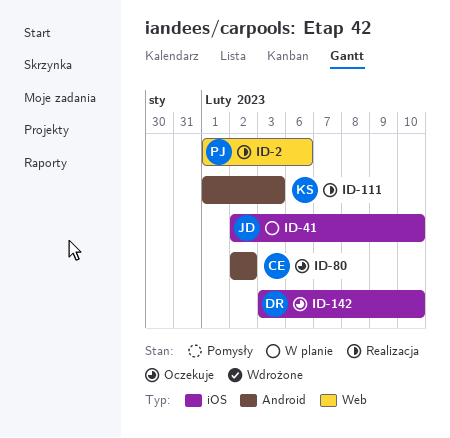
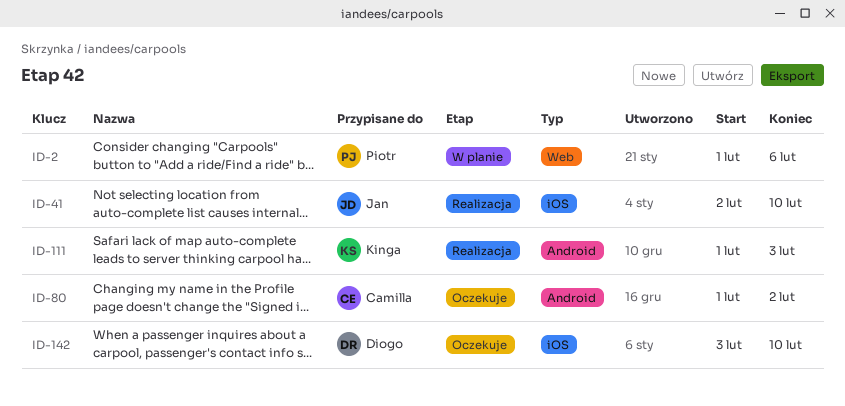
ID-2, status: Realizacja -> W planie
ID-41, status: W planie -> Realizacja
ID-80, start: Feb 2 -> Feb 1

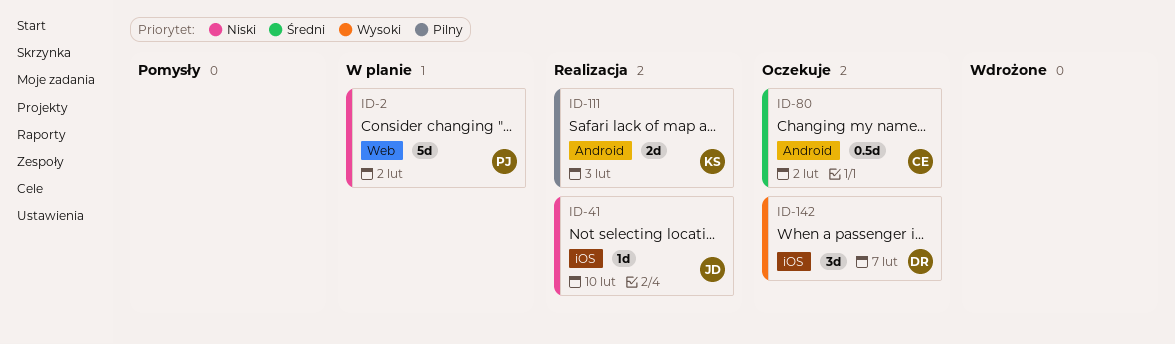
ID-2, due: Feb 6 -> Feb 2
ID-142, due: Feb 10 -> Feb 7

